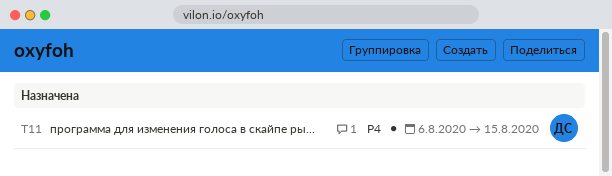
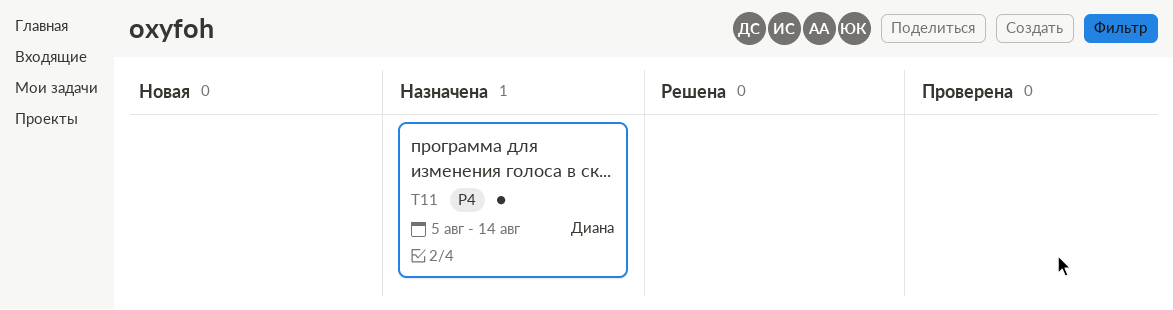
T11, start: Aug 6 -> Aug 5
T11, due: Aug 15 -> Aug 14

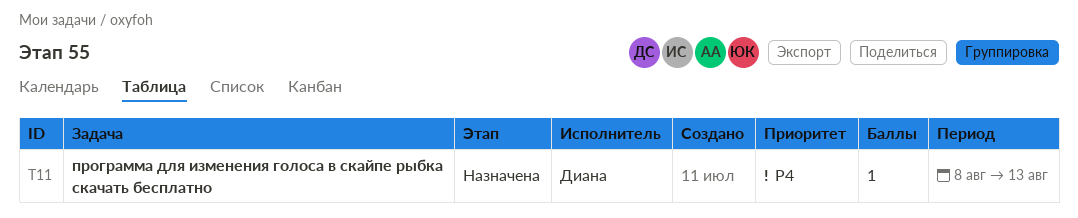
T11, start: Aug 5 -> Aug 8
T11, due: Aug 14 -> Aug 13

